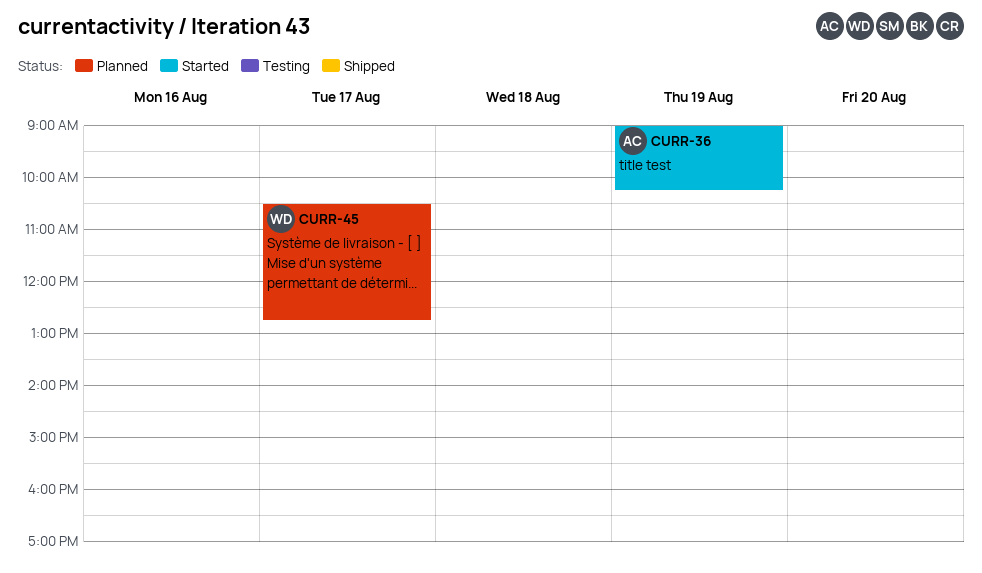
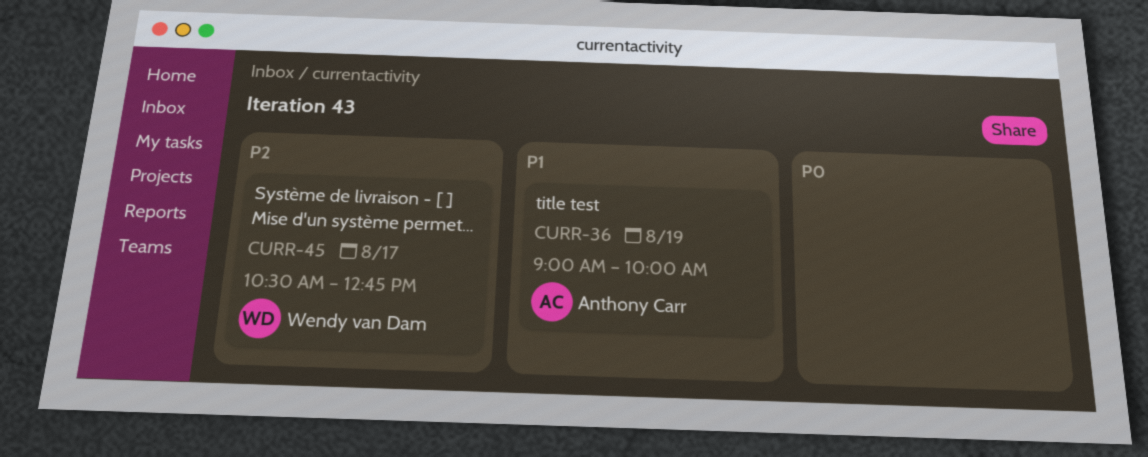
CURR-36, ends: 10:15 -> 10:00

